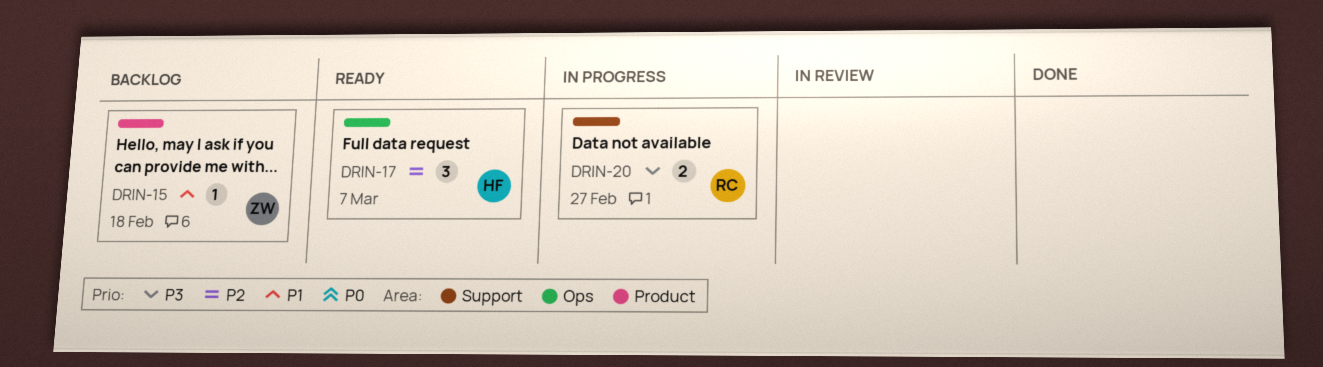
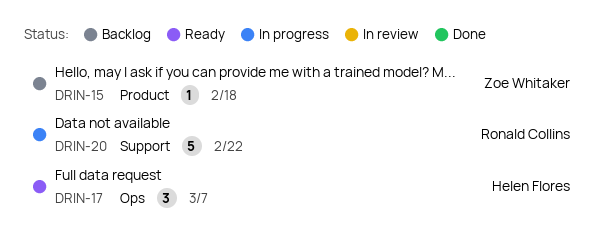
DRIN-20, estimate: 2 -> 5
DRIN-20, due: Feb 27 -> Feb 22

